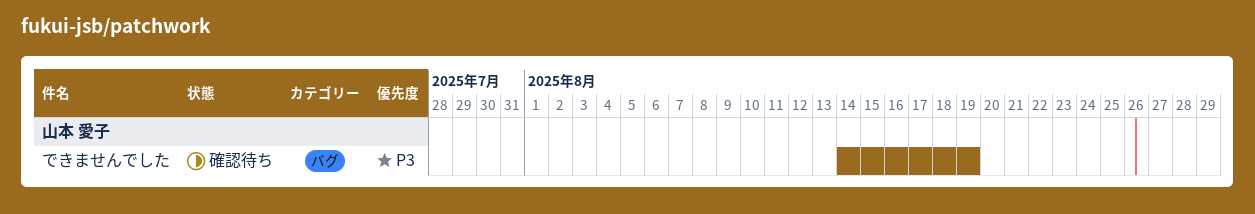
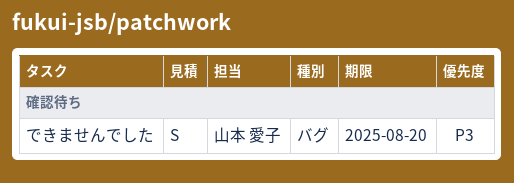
できませんでした, due: Aug 19 -> Aug 20

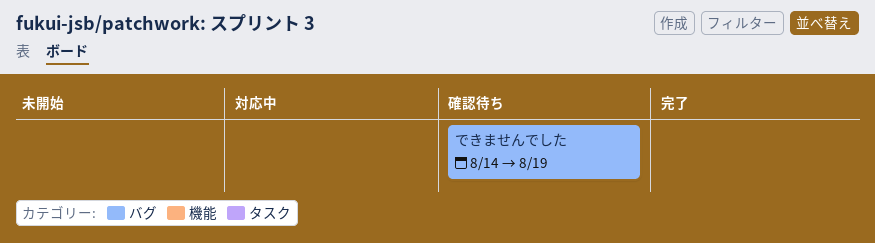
できませんでした, due: Aug 20 -> Aug 19

